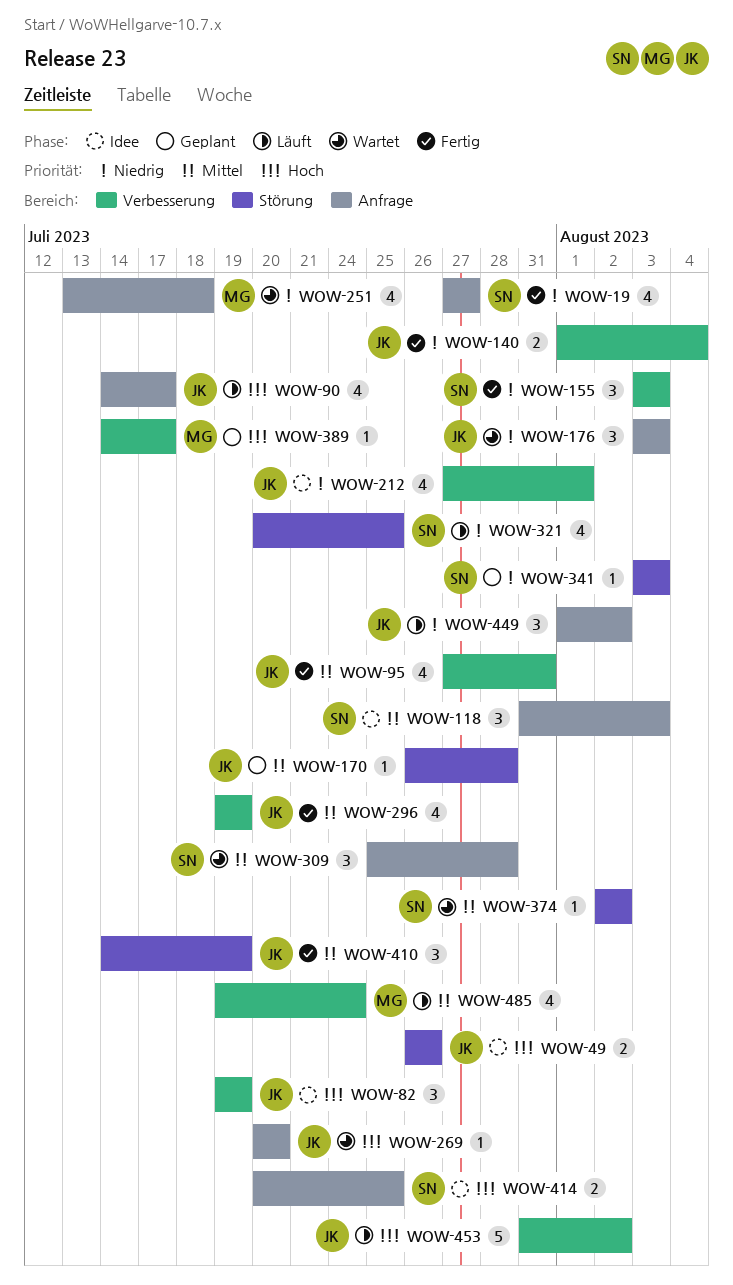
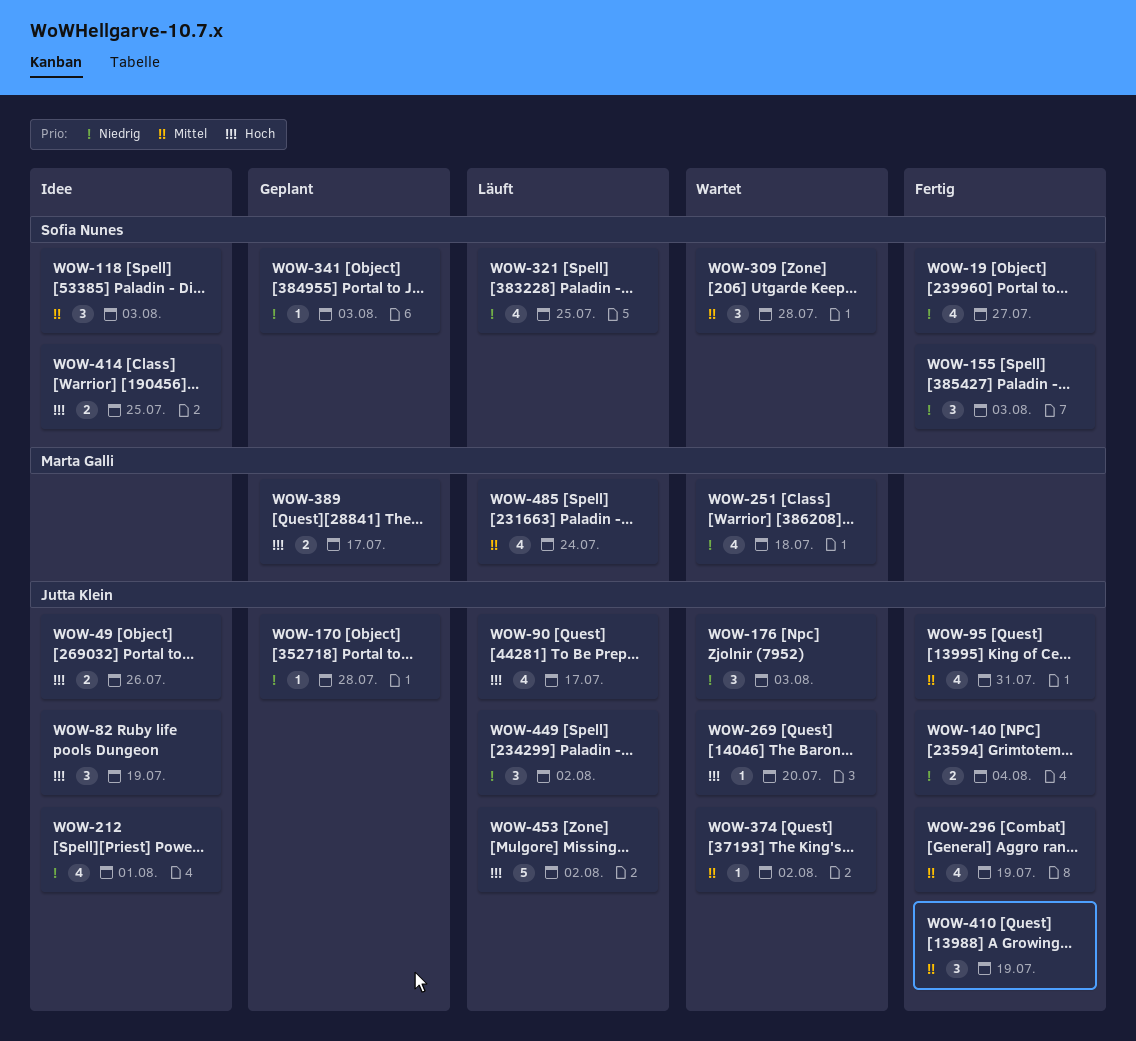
WOW-170, priority: Mittel -> Niedrig
WOW-374, owner: Sofia Nunes -> Jutta Klein
WOW-389, estimate: 1 -> 2

